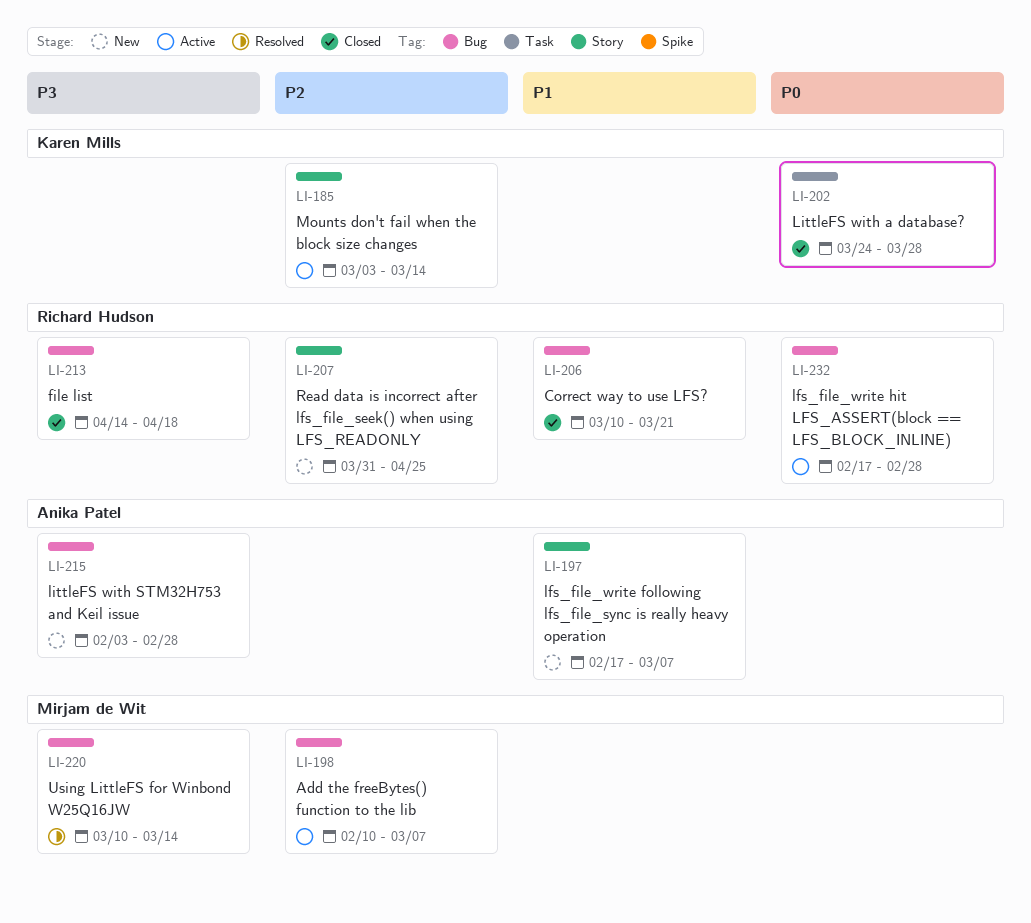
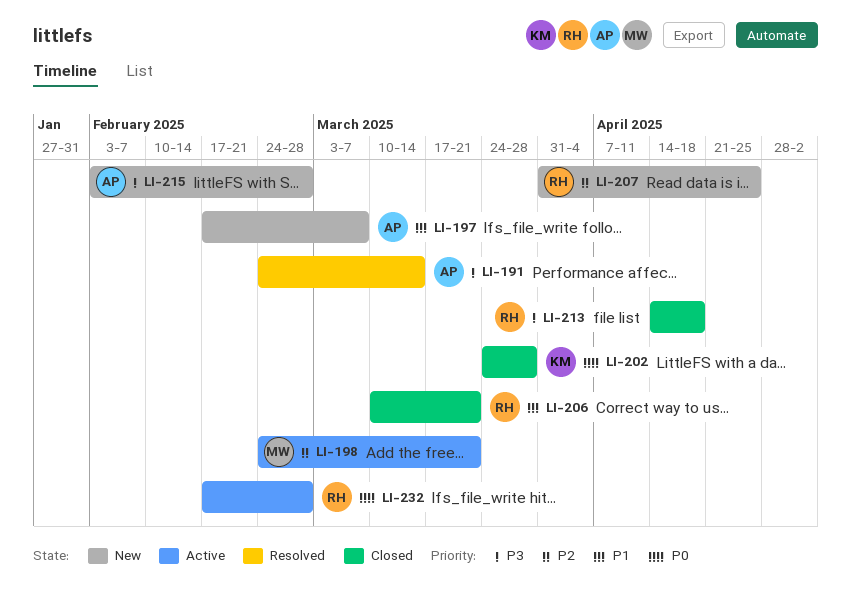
LI-185: present -> none
LI-191: none -> present
LI-198, start: Feb 10 -> Feb 24
LI-198, due: Mar 7 -> Mar 21
LI-220: present -> none

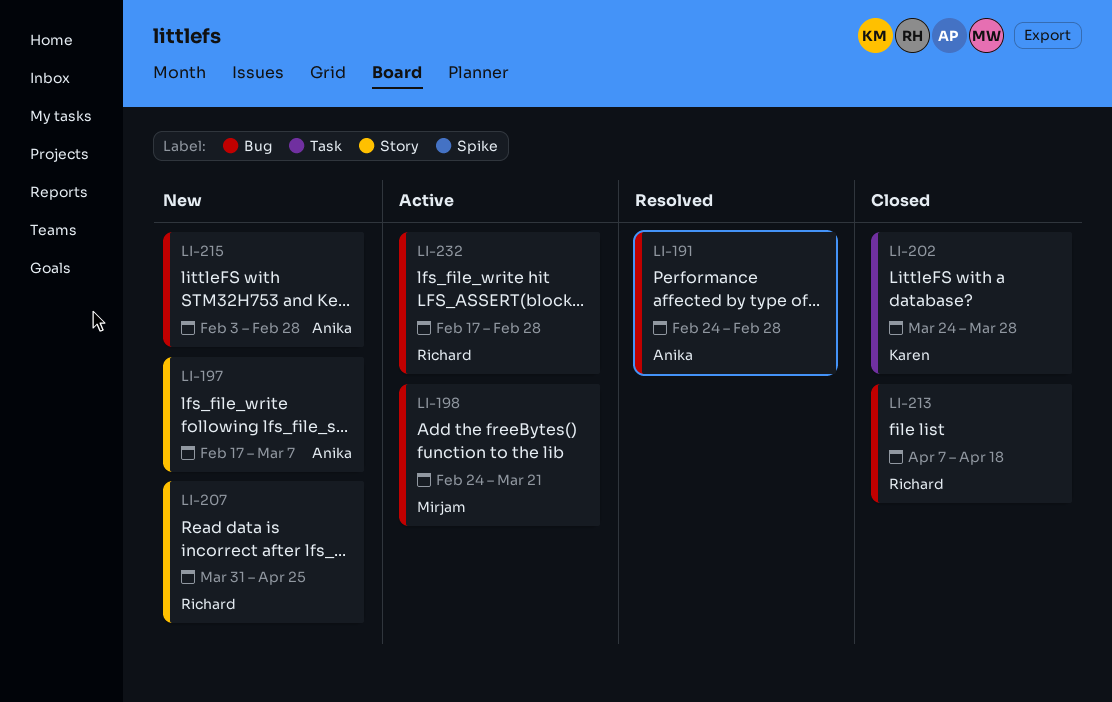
LI-191, due: Mar 14 -> Feb 28
LI-206: present -> none
LI-213, start: Apr 14 -> Apr 7

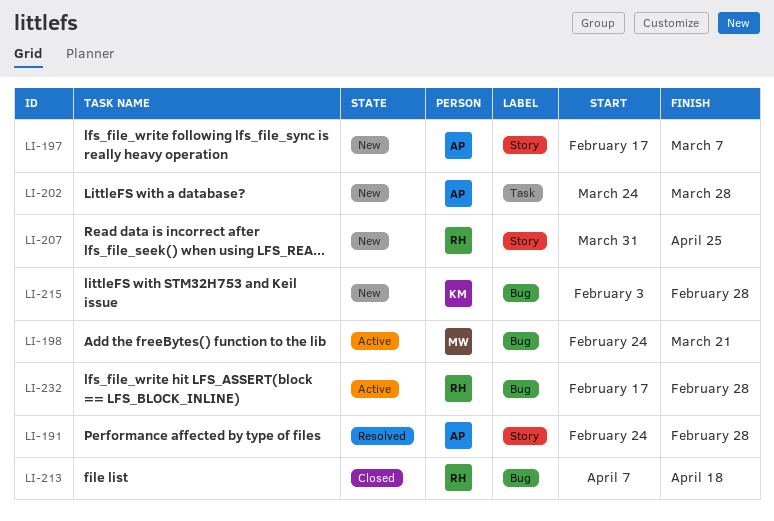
LI-191, label: Bug -> Story
LI-202, status: Closed -> New
LI-202, owner: Karen -> Anika
LI-215, owner: Anika -> Karen

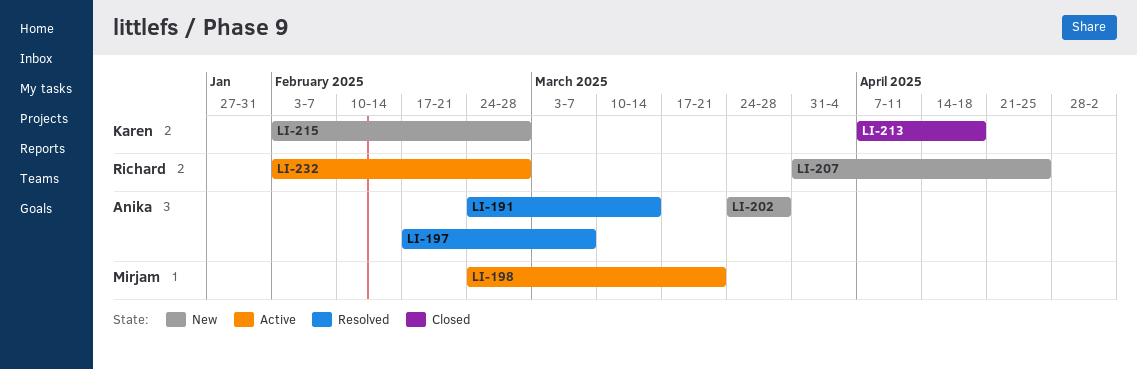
LI-191, due: Feb 28 -> Mar 14
LI-197, status: New -> Resolved
LI-213, owner: Richard -> Karen
LI-232, start: Feb 17 -> Feb 3

